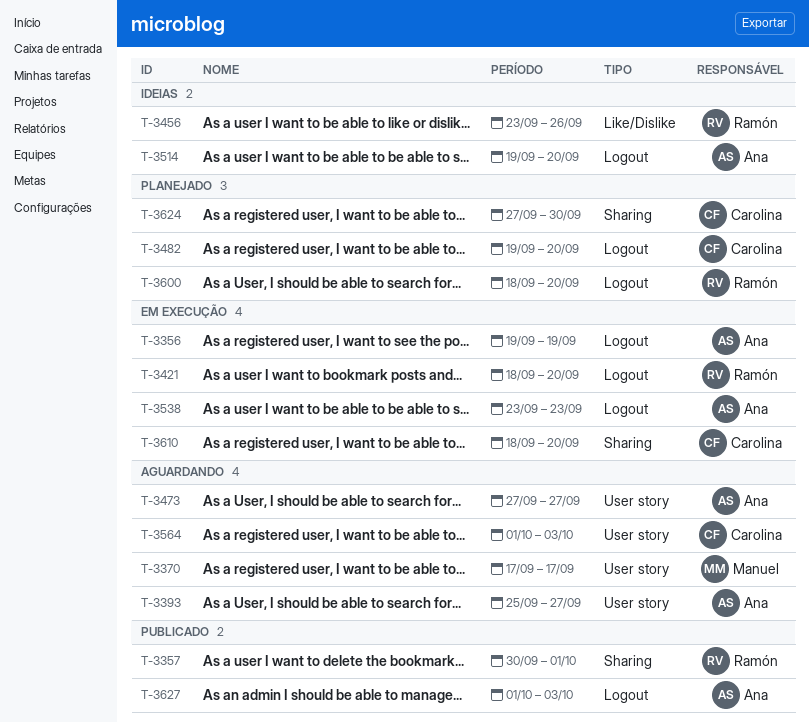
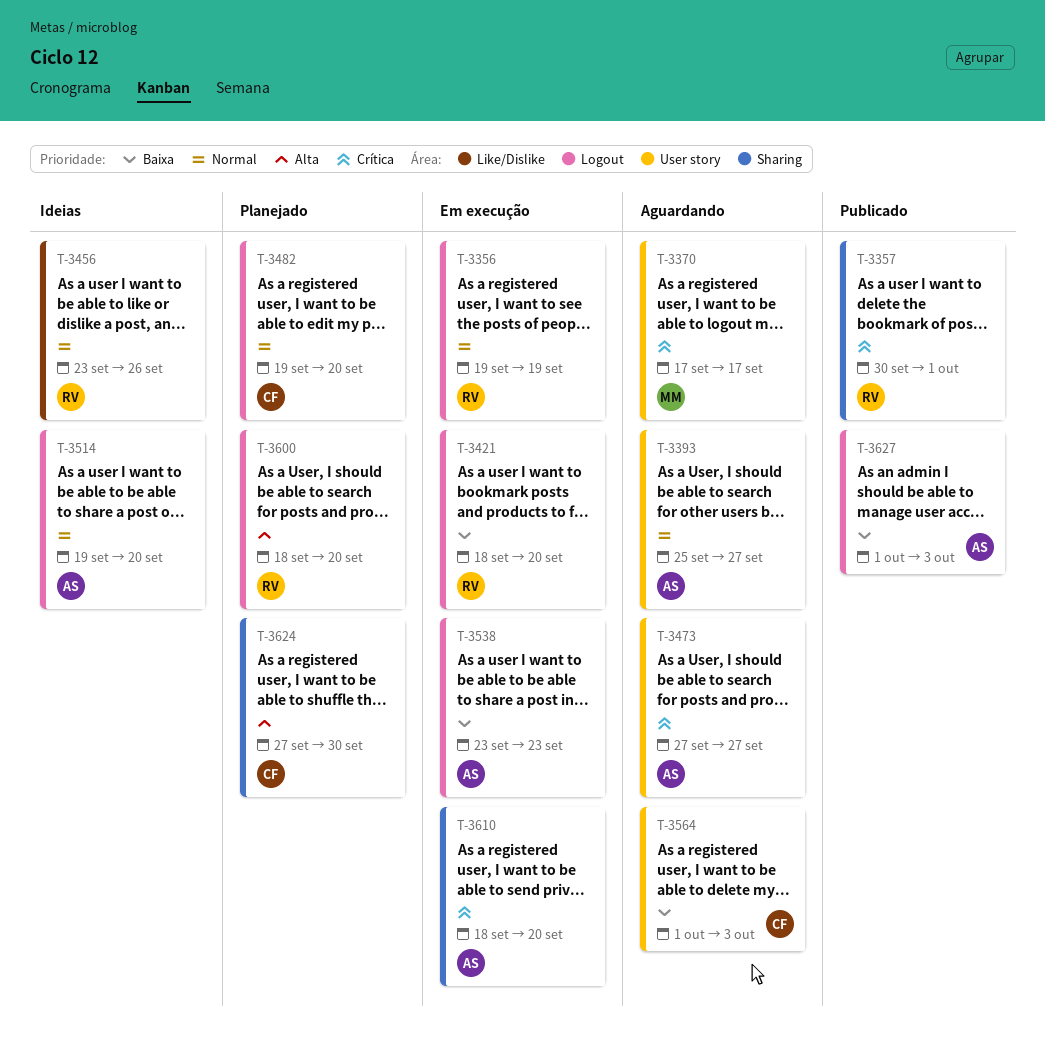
T-3356, owner: Ana -> Ramón
T-3610, owner: Carolina -> Ana

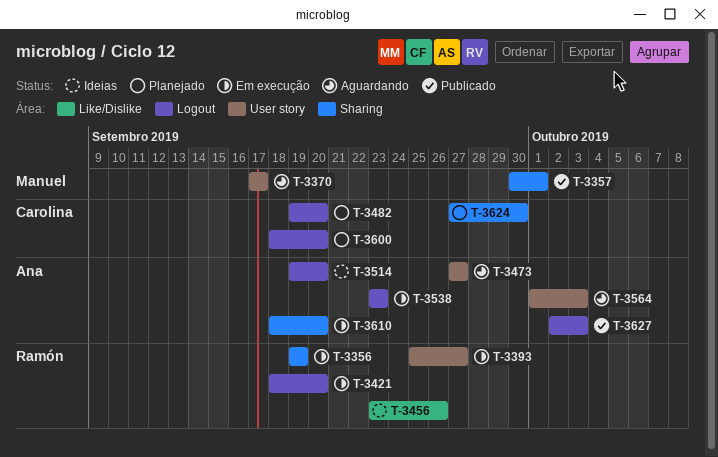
T-3356, label: Logout -> Sharing
T-3357, owner: Ramón -> Manuel
T-3393, status: Aguardando -> Em execução
T-3393, owner: Ana -> Ramón
T-3564, owner: Carolina -> Ana
T-3600, owner: Ramón -> Carolina
T-3627, start: Oct 1 -> Oct 2

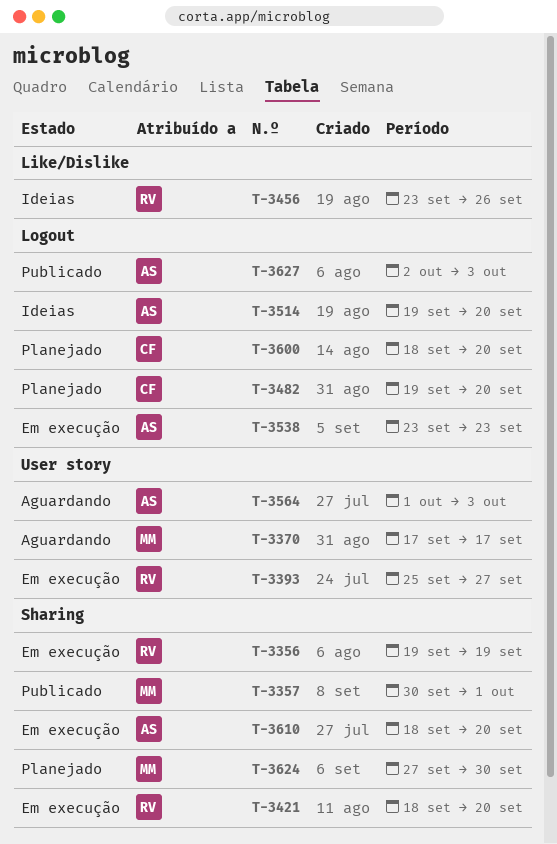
T-3421, label: Logout -> Sharing
T-3473: present -> none
T-3624, owner: Carolina -> Manuel

